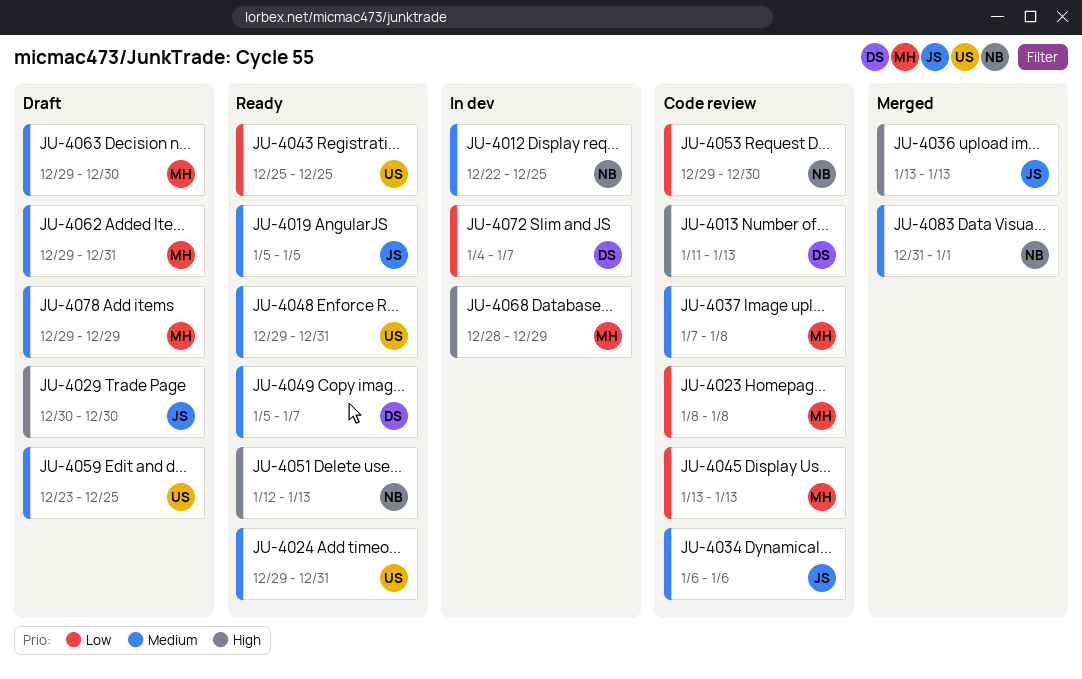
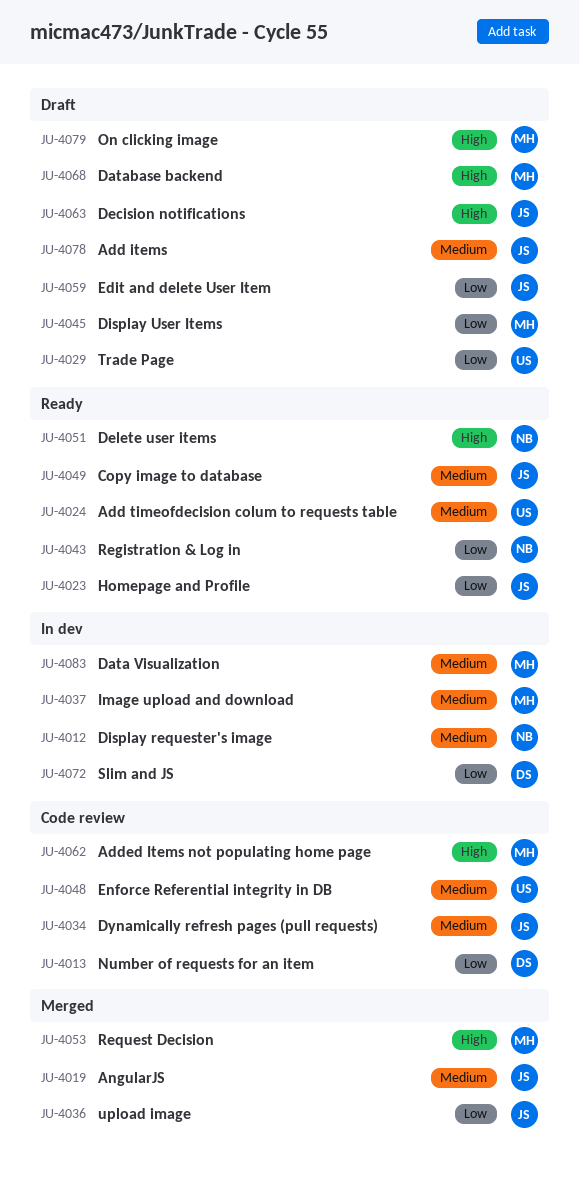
JU-4013, priority: High -> Low
JU-4019, status: Ready -> Merged
JU-4023, status: Code review -> Ready
JU-4023, owner: MH -> JS
JU-4029, owner: JS -> US
JU-4029, priority: High -> Low
JU-4036, priority: High -> Low
JU-4037, status: Code review -> In dev
JU-4043, owner: US -> NB
JU-4045, status: Code review -> Draft
JU-4048, status: Ready -> Code review
JU-4049, owner: DS -> JS
JU-4053, status: Code review -> Merged
JU-4053, owner: NB -> MH
JU-4053, priority: Low -> High
JU-4059, owner: US -> JS
JU-4059, priority: Medium -> Low
JU-4062, status: Draft -> Code review
JU-4062, priority: Medium -> High
JU-4063, owner: MH -> JS
JU-4063, priority: Medium -> High
JU-4068, status: In dev -> Draft
JU-4078, owner: MH -> JS
JU-4079: none -> present
JU-4083, status: Merged -> In dev
JU-4083, owner: NB -> MH

